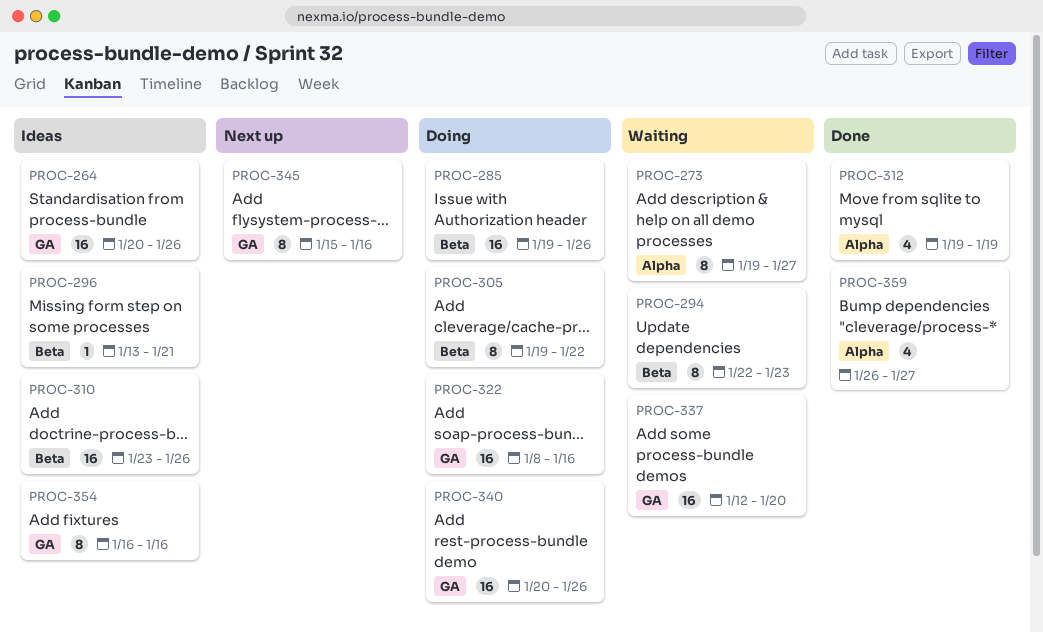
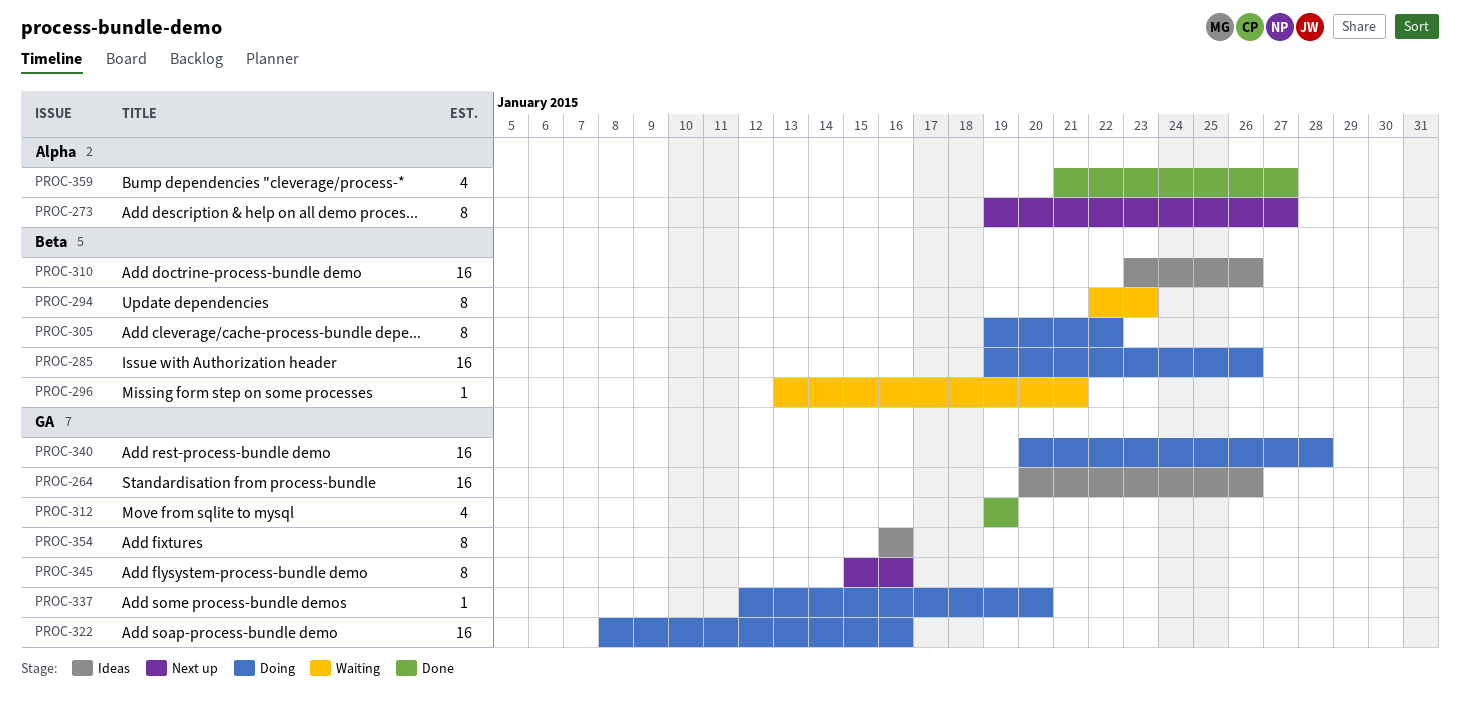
PROC-273, status: Waiting -> Next up
PROC-296, status: Ideas -> Waiting
PROC-312, label: Alpha -> GA
PROC-337, status: Waiting -> Doing
PROC-337, estimate: 16 -> 1
PROC-340, due: Jan 26 -> Jan 28
PROC-359, start: Jan 26 -> Jan 21

